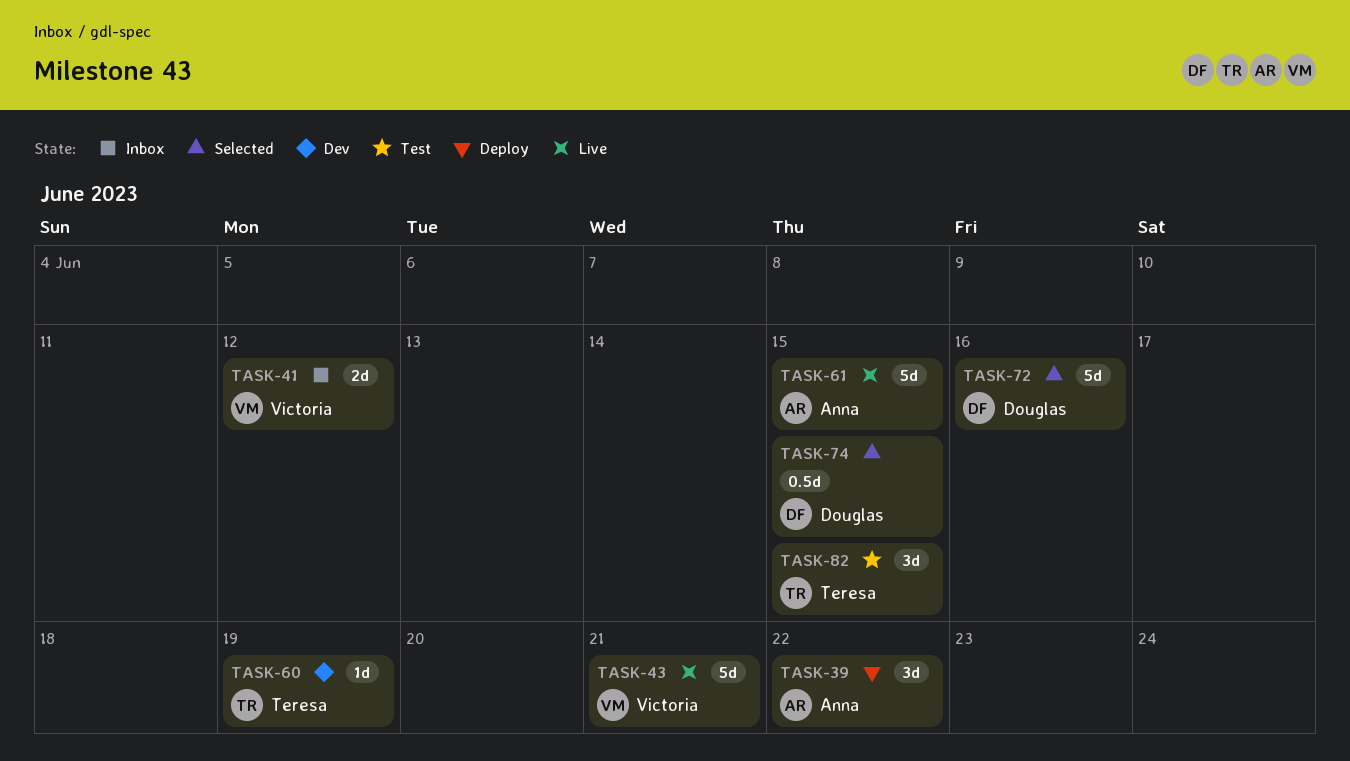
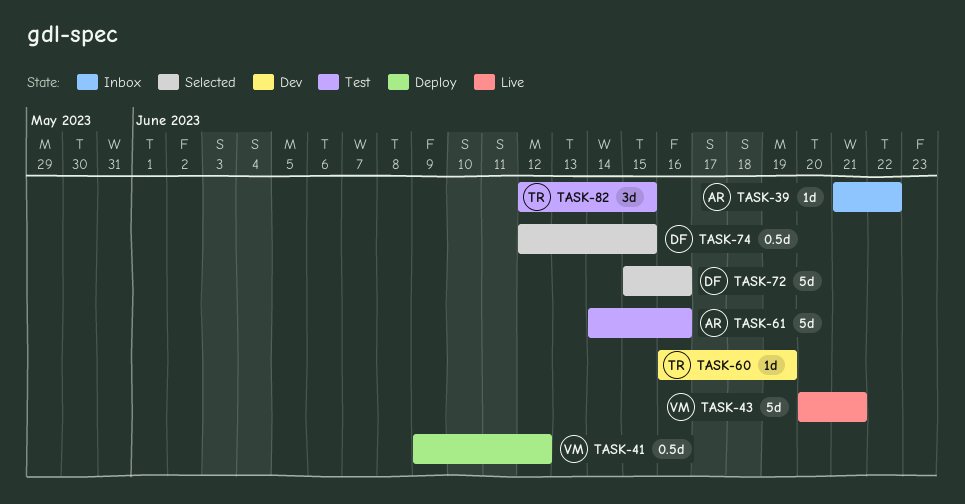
TASK-39, status: Deploy -> Inbox
TASK-39, estimate: 3d -> 1d
TASK-41, status: Inbox -> Deploy
TASK-41, estimate: 2d -> 0.5d
TASK-61, status: Live -> Test
TASK-61, due: Jun 15 -> Jun 16

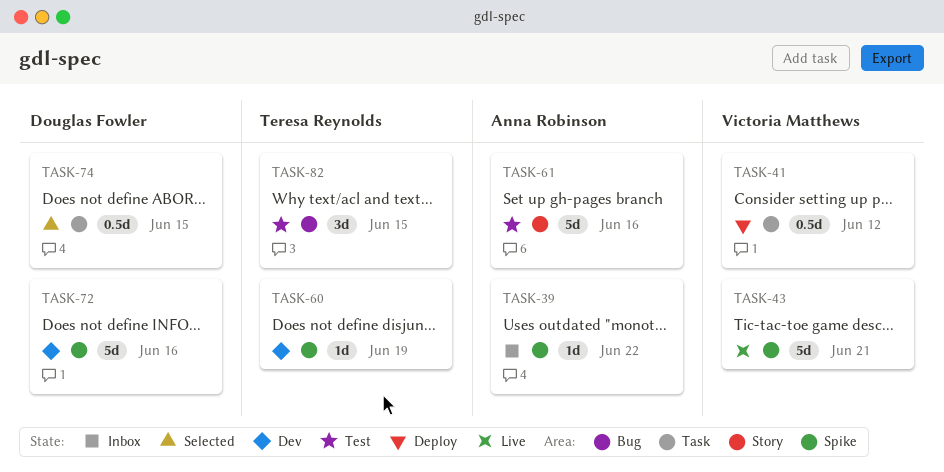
TASK-72, status: Selected -> Dev

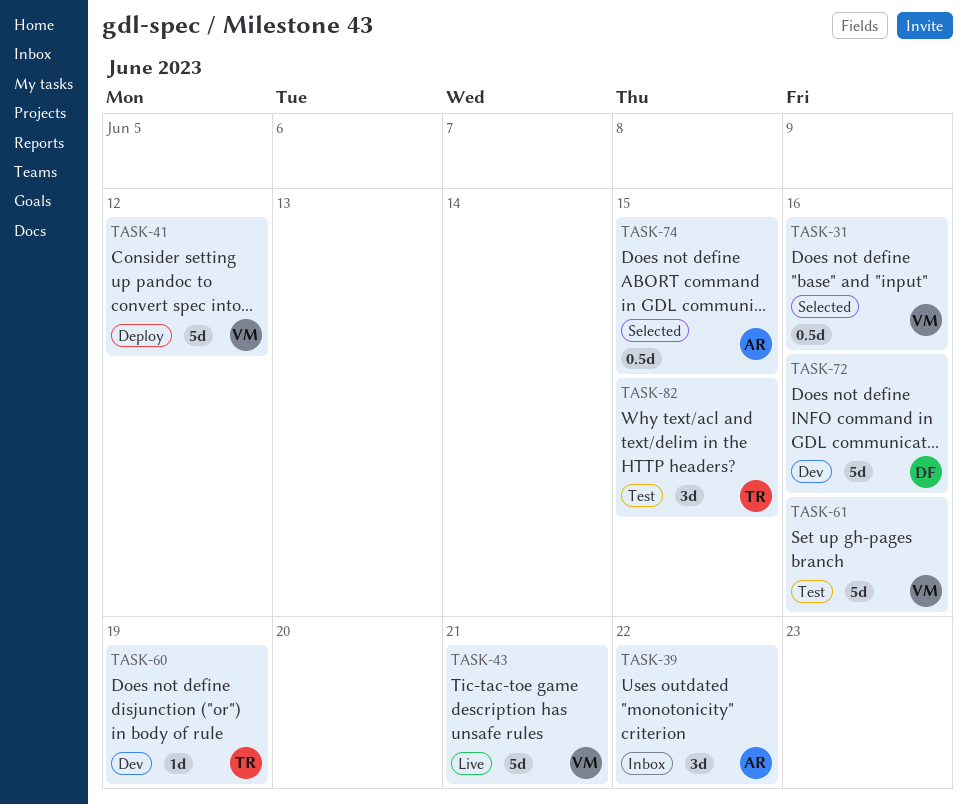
TASK-31: none -> present
TASK-39, estimate: 1d -> 3d
TASK-41, estimate: 0.5d -> 5d
TASK-61, owner: Anna Robinson -> Victoria Matthews
TASK-74, owner: Douglas Fowler -> Anna Robinson

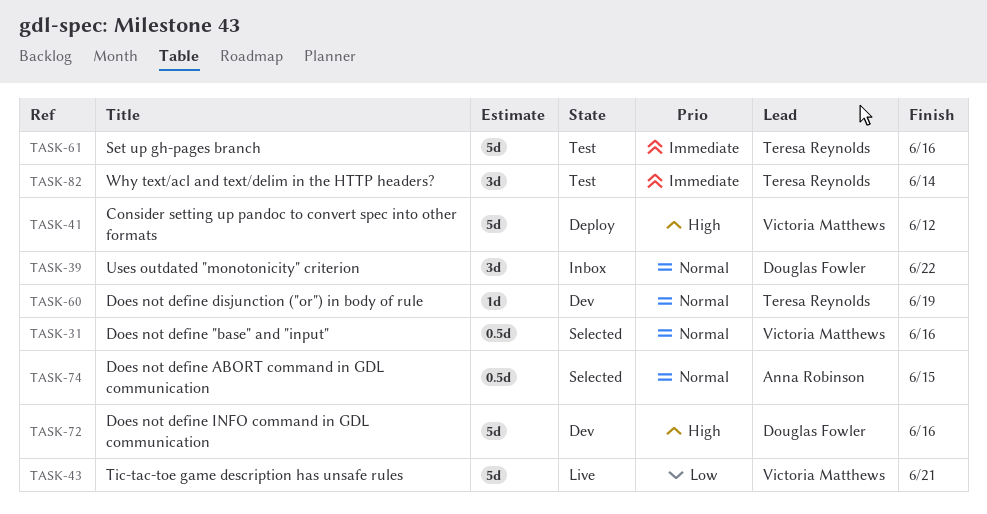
TASK-39, owner: Anna Robinson -> Douglas Fowler
TASK-61, owner: Victoria Matthews -> Teresa Reynolds
TASK-82, due: Jun 15 -> Jun 14

